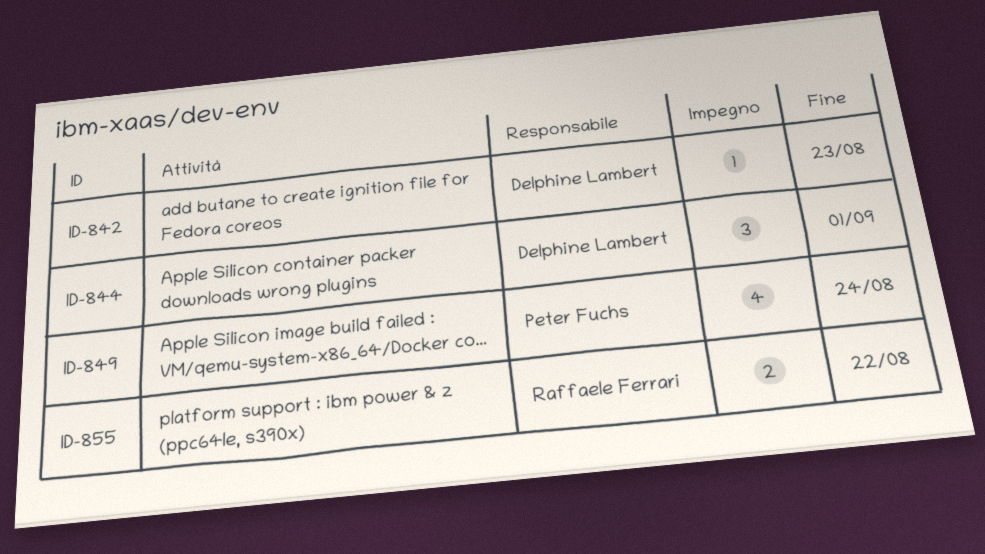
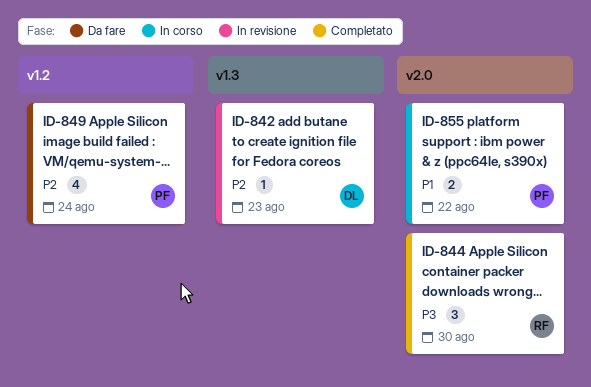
ID-844, owner: Delphine Lambert -> Raffaele Ferrari
ID-844, due: Sep 1 -> Aug 30
ID-855, owner: Raffaele Ferrari -> Peter Fuchs

